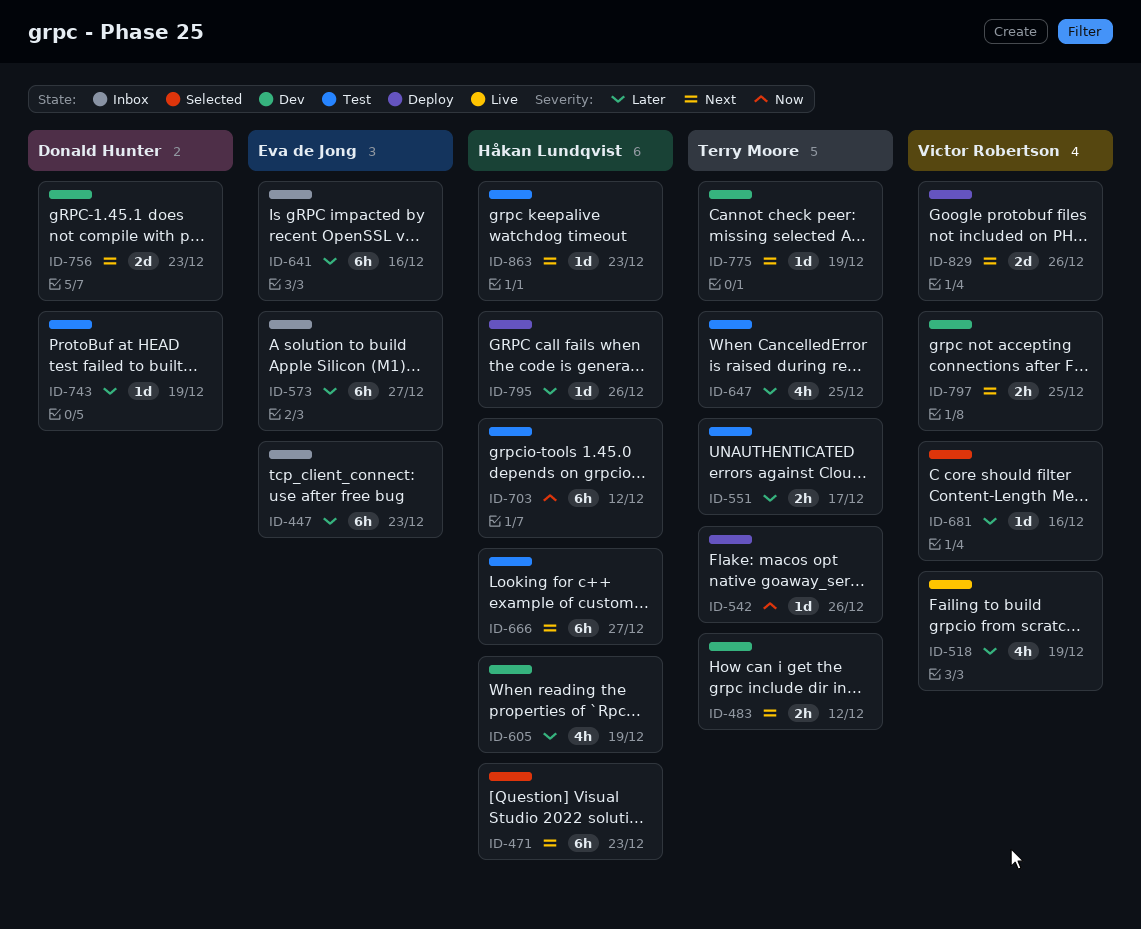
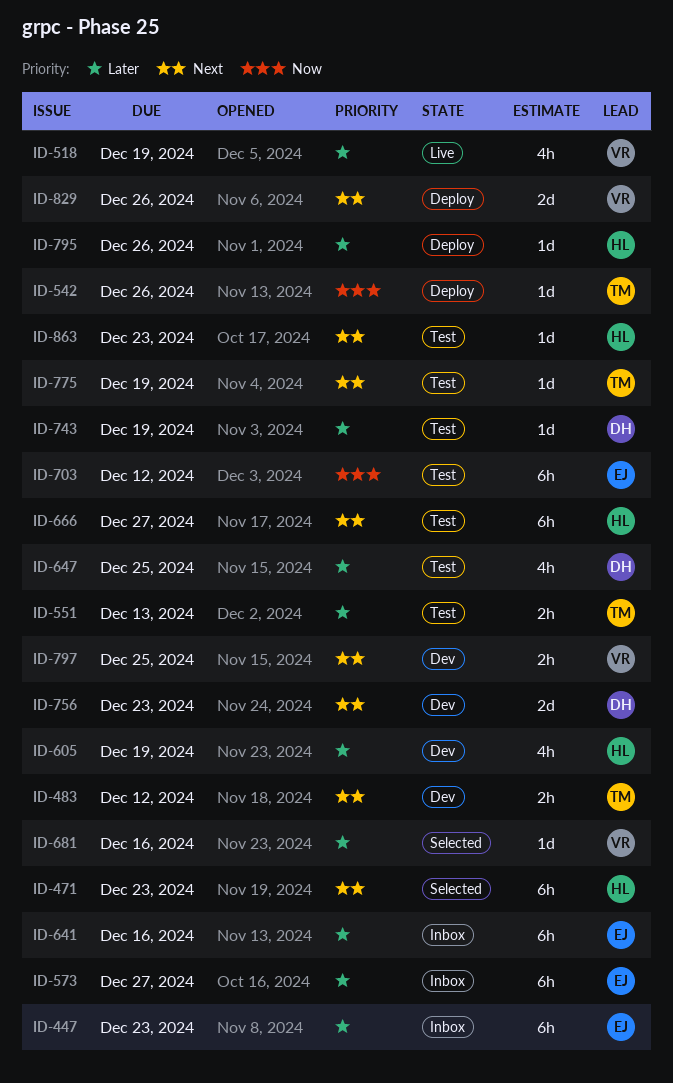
ID-551, due: Dec 17 -> Dec 13
ID-647, owner: Terry Moore -> Donald Hunter
ID-703, owner: Håkan Lundqvist -> Eva de Jong
ID-775, status: Dev -> Test

